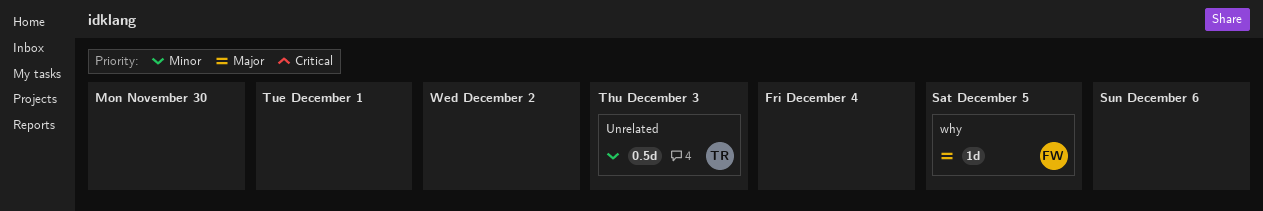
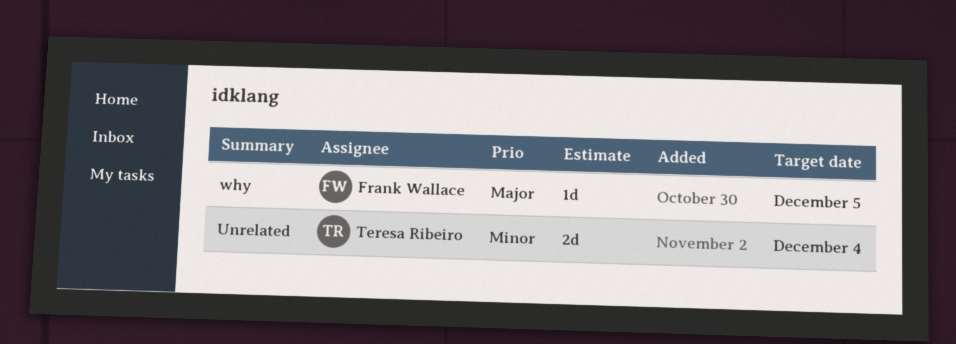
Unrelated, estimate: 0.5d -> 2d
Unrelated, due: Dec 3 -> Dec 4

